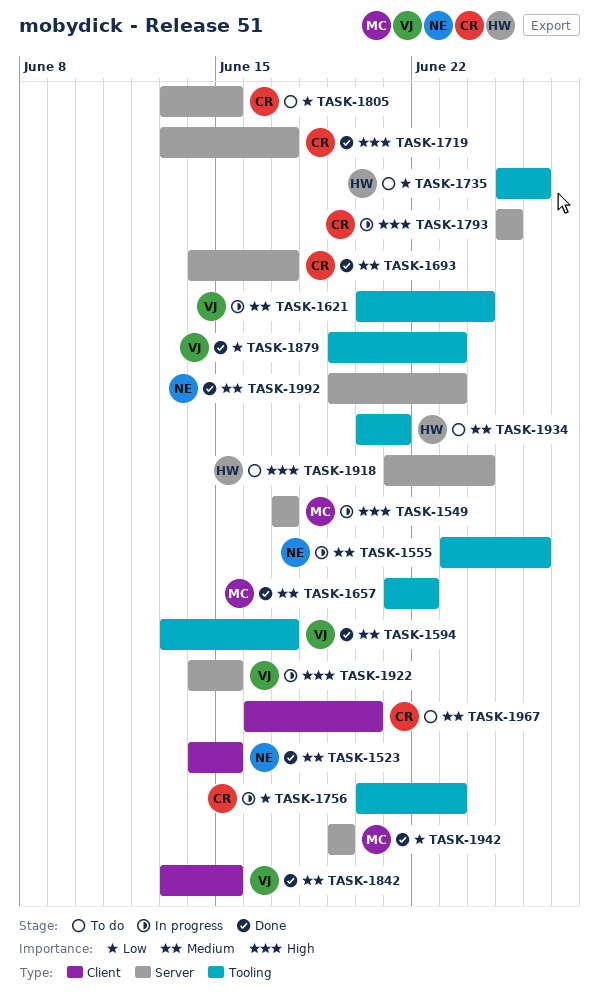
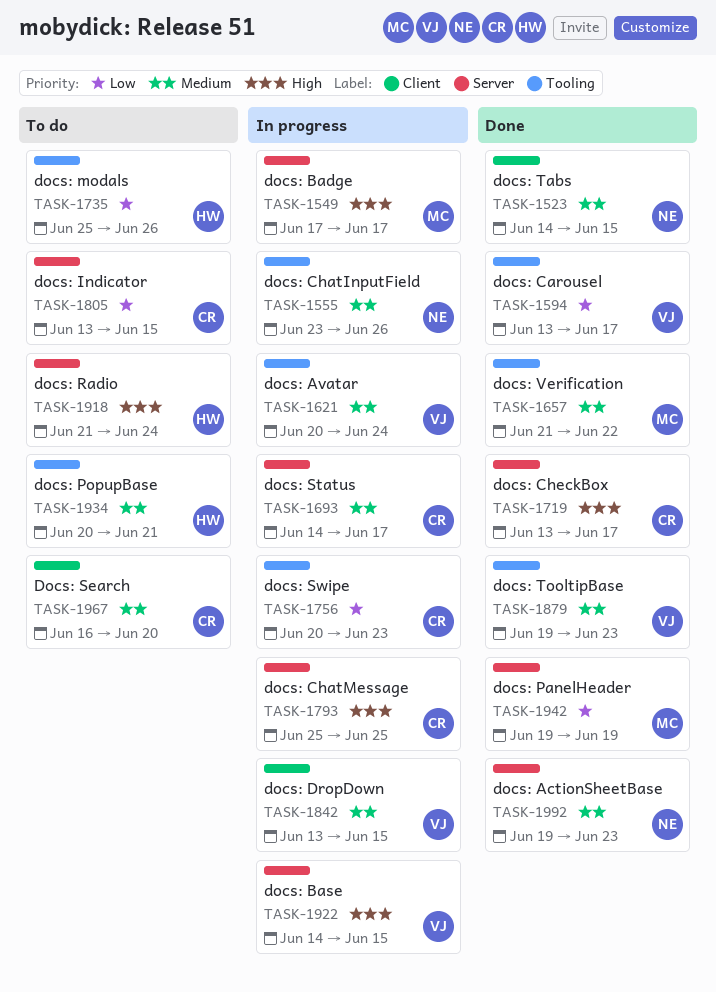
TASK-1594, priority: Medium -> Low
TASK-1693, status: Done -> In progress
TASK-1842, status: Done -> In progress
TASK-1879, priority: Low -> Medium

